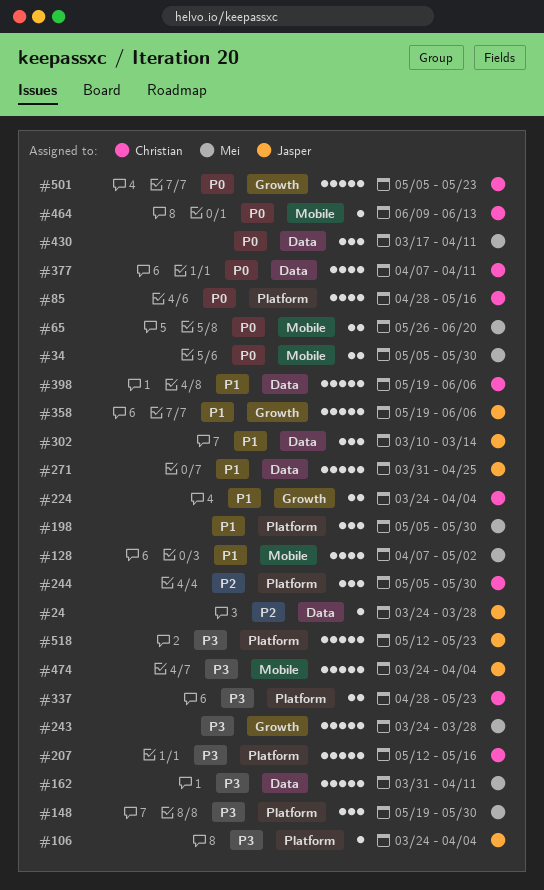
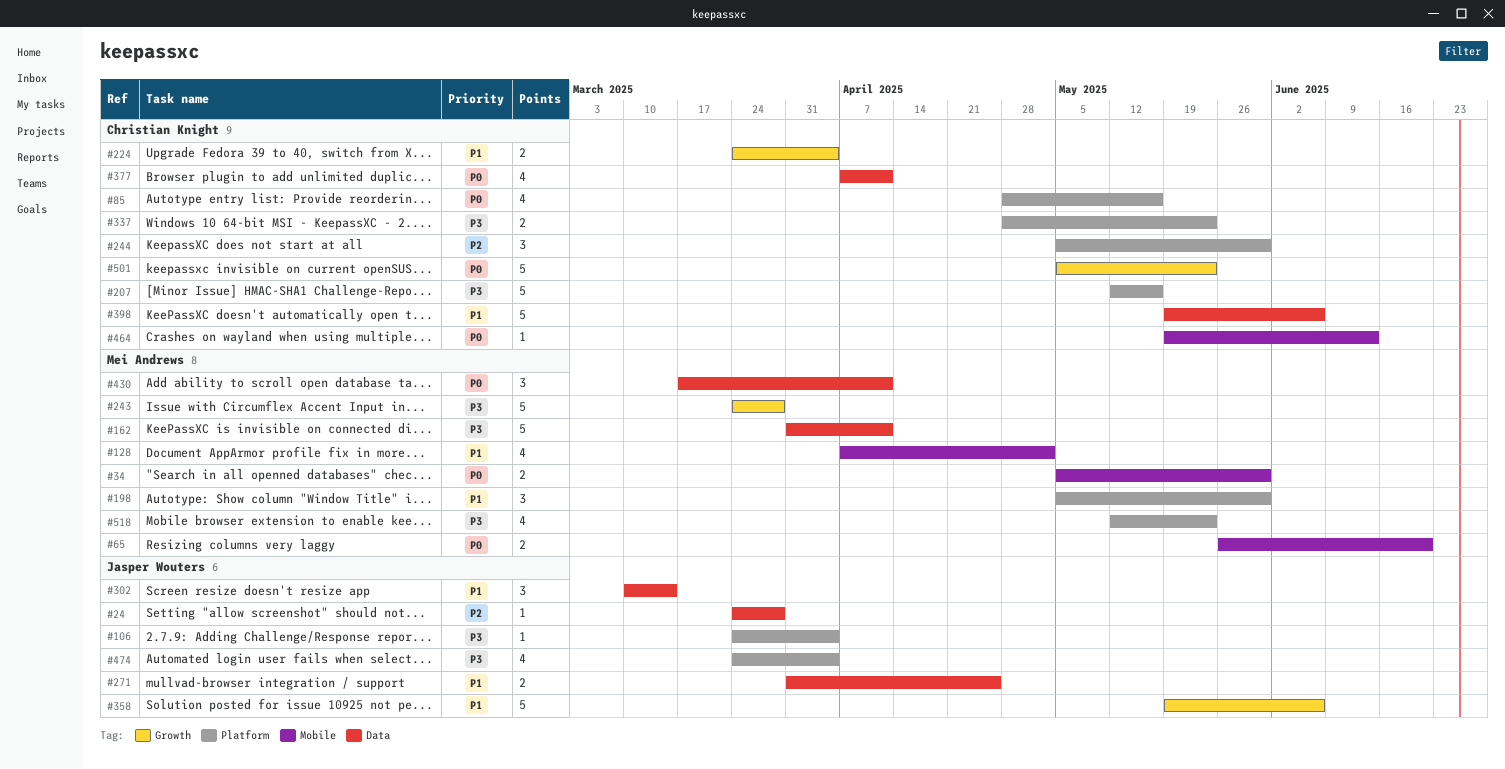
#148: present -> none
#271, estimate: 5 -> 2
#464, start: Jun 9 -> May 19
#474, label: Mobile -> Platform
#474, estimate: 5 -> 4
#518, owner: Jasper Wouters -> Mei Andrews
#518, estimate: 5 -> 4

